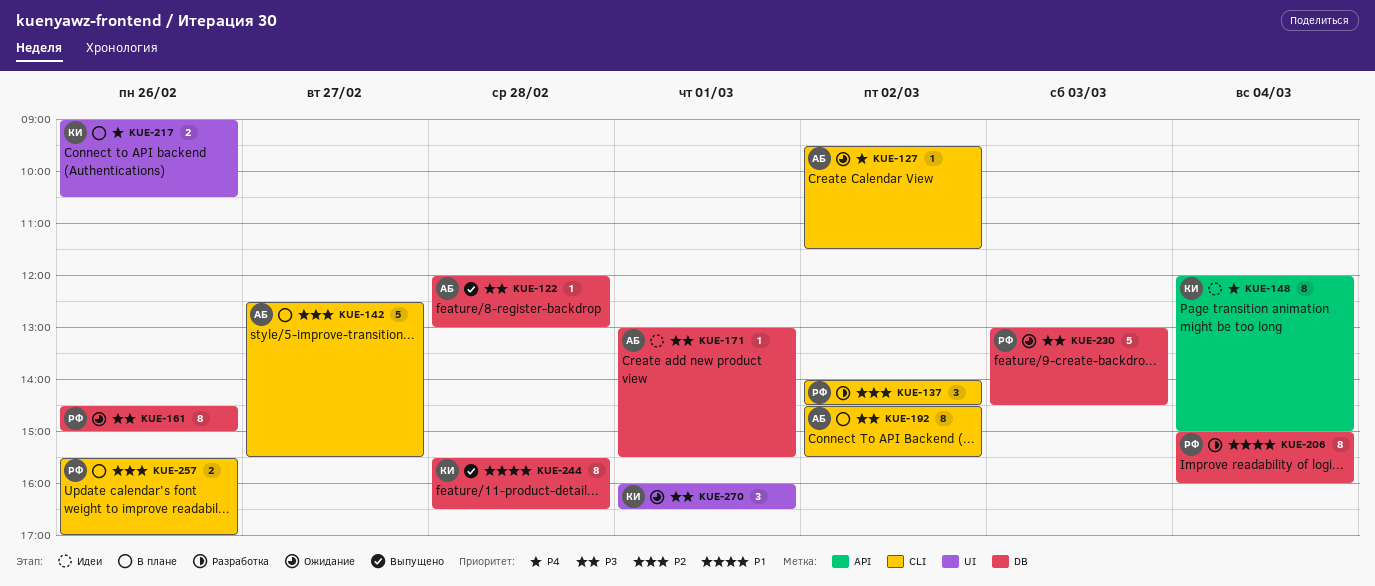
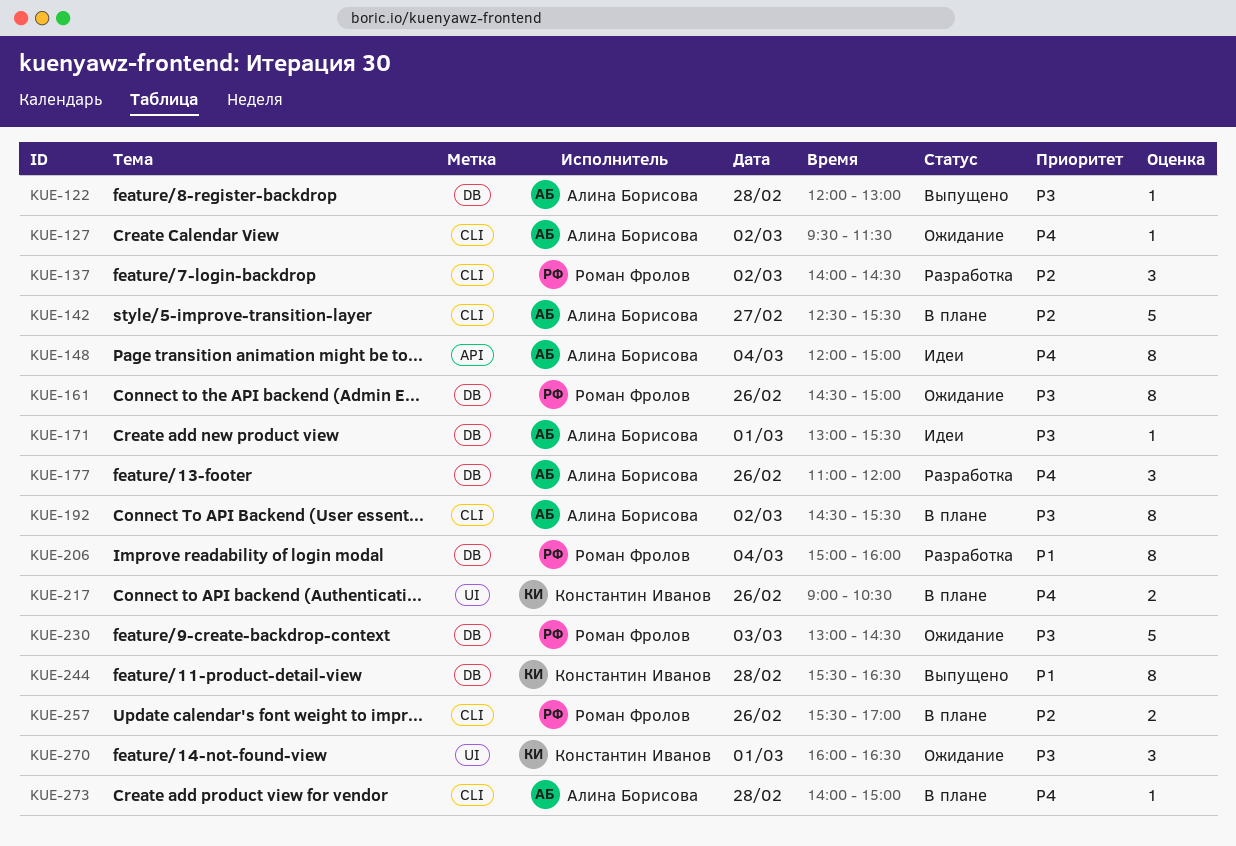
KUE-148, owner: Константин Иванов -> Алина Борисова
KUE-177: none -> present
KUE-273: none -> present

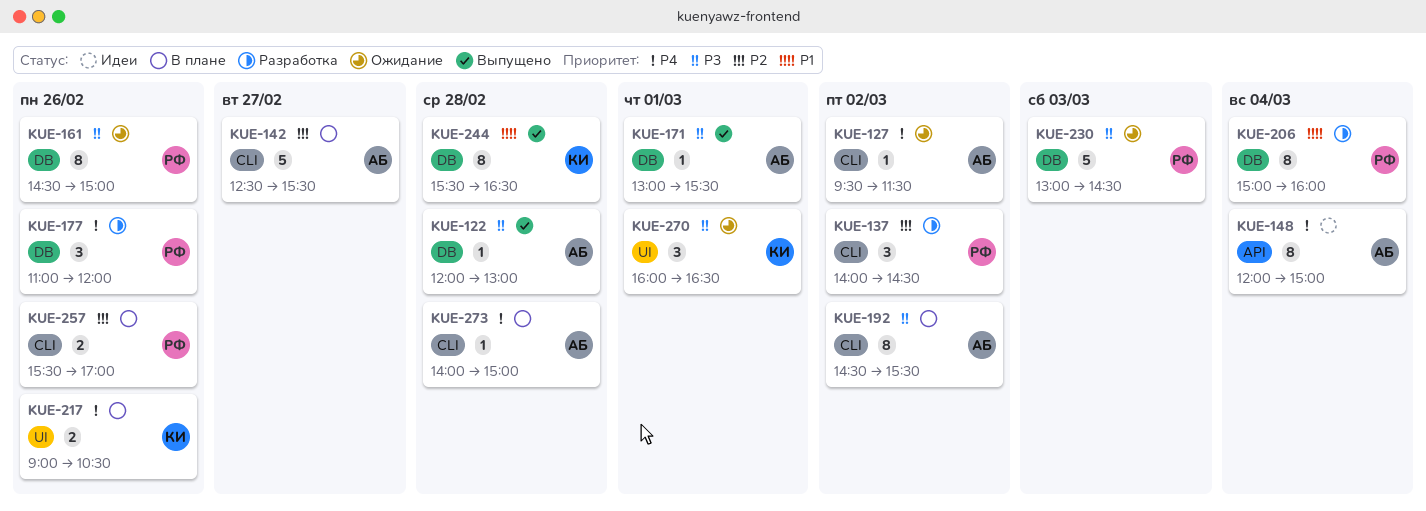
KUE-171, status: Идеи -> Выпущено
KUE-177, owner: Алина Борисова -> Роман Фролов

